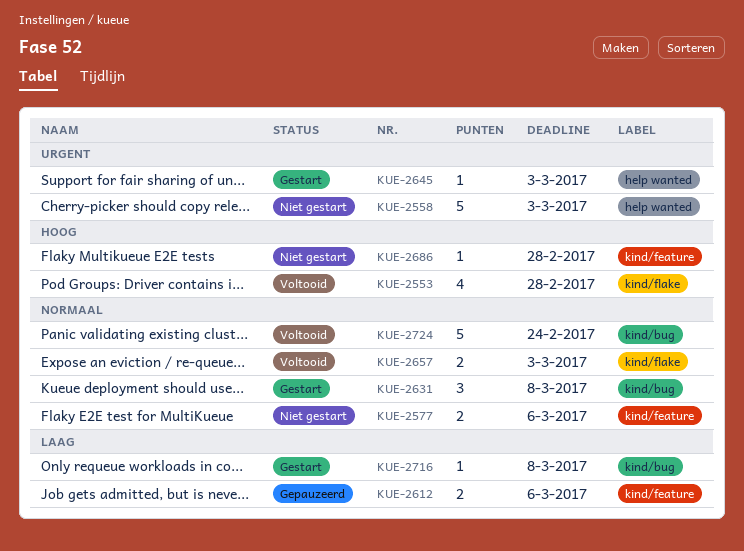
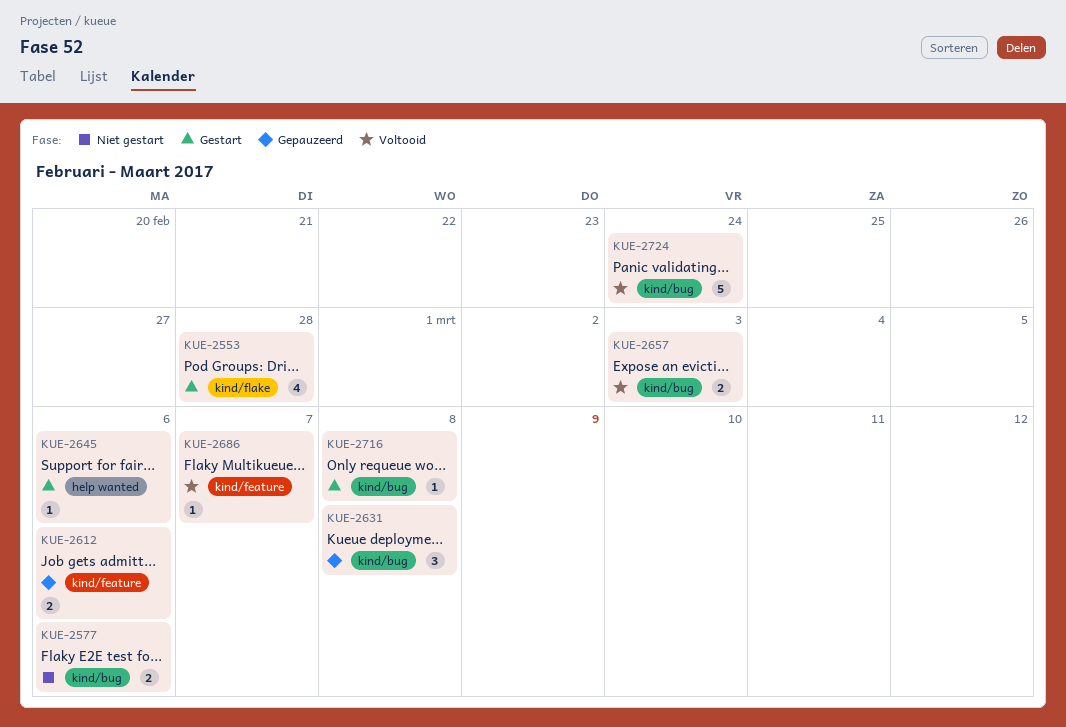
KUE-2553, status: Voltooid -> Gestart
KUE-2558: present -> none
KUE-2577, label: kind/feature -> kind/bug
KUE-2631, status: Gestart -> Gepauzeerd
KUE-2645, due: Mar 3 -> Mar 6
KUE-2657, label: kind/flake -> kind/bug
KUE-2686, status: Niet gestart -> Voltooid
KUE-2686, due: Feb 28 -> Mar 7

